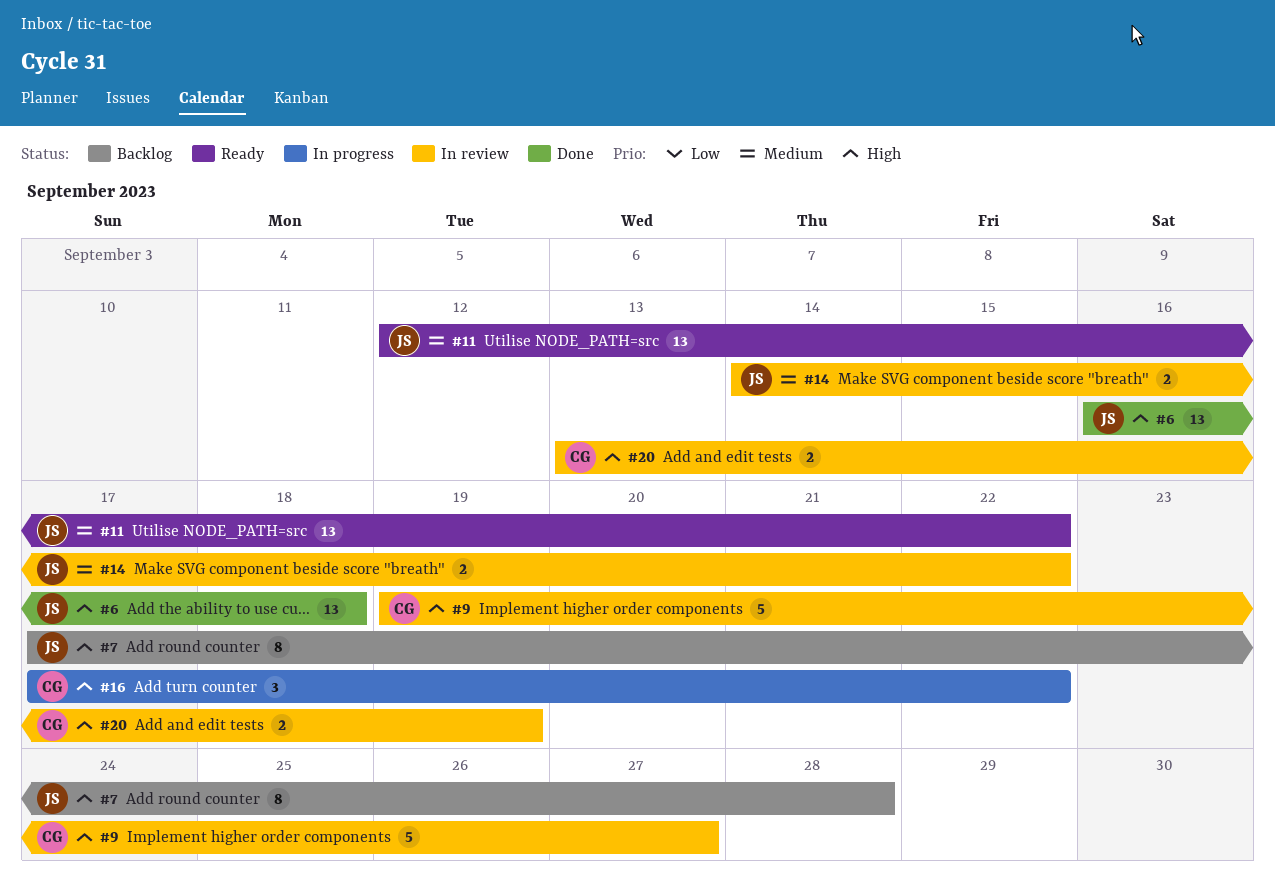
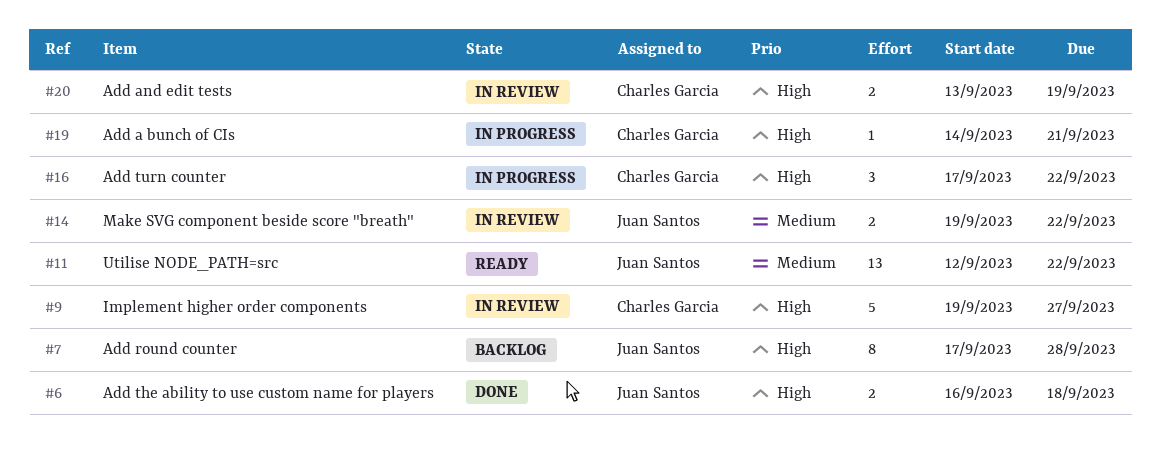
#6, estimate: 13 -> 2
#14, start: Sep 14 -> Sep 19
#19: none -> present

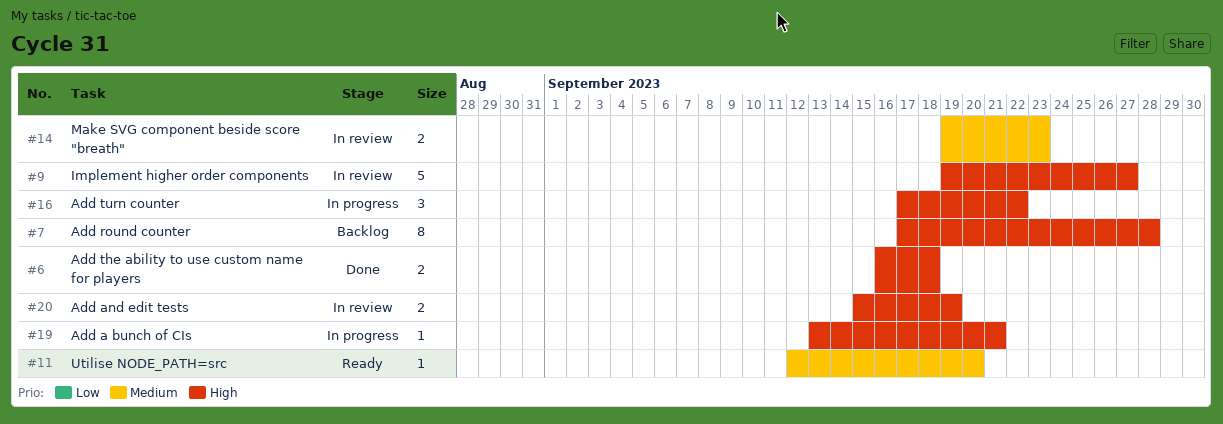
#11, estimate: 13 -> 1
#11, due: Sep 22 -> Sep 20
#14, due: Sep 22 -> Sep 23
#19, start: Sep 14 -> Sep 13
#20, start: Sep 13 -> Sep 15

